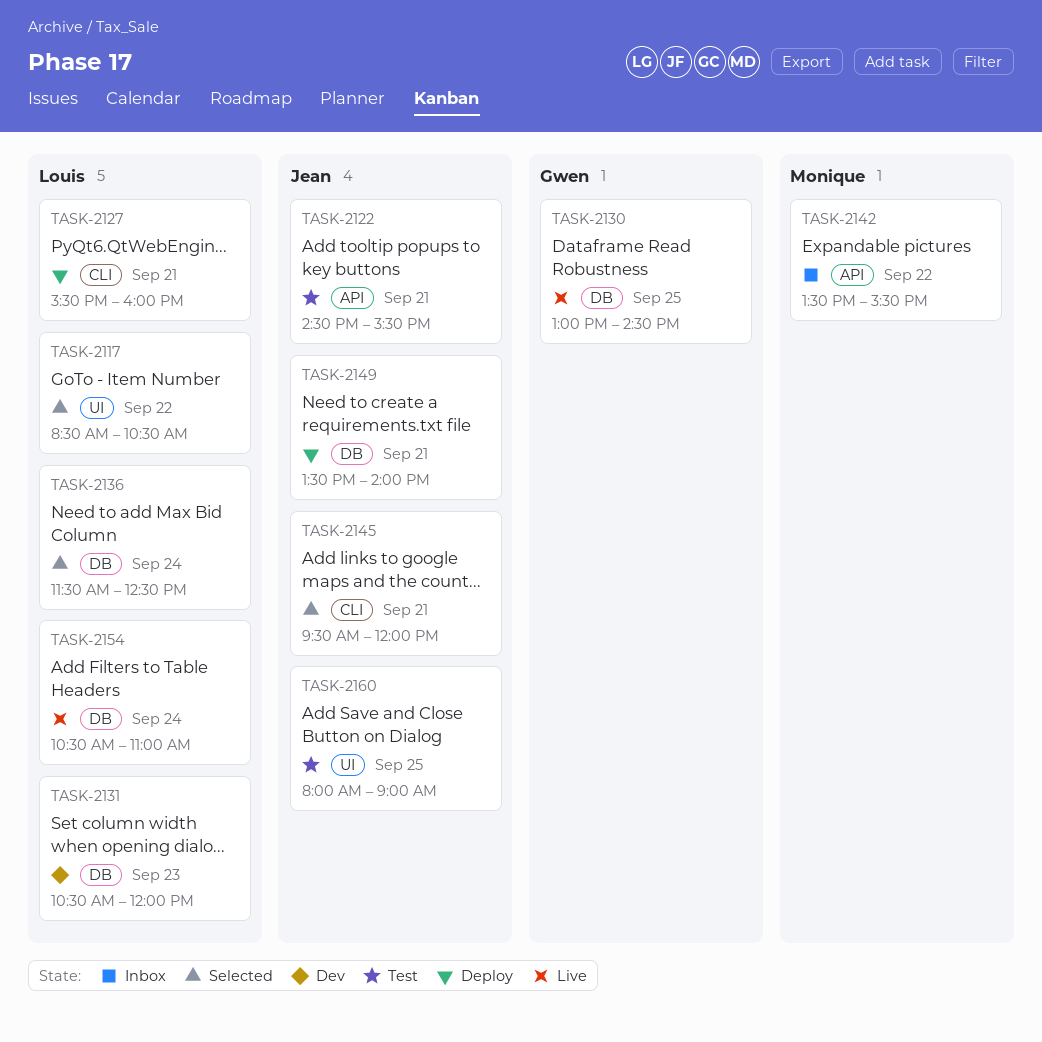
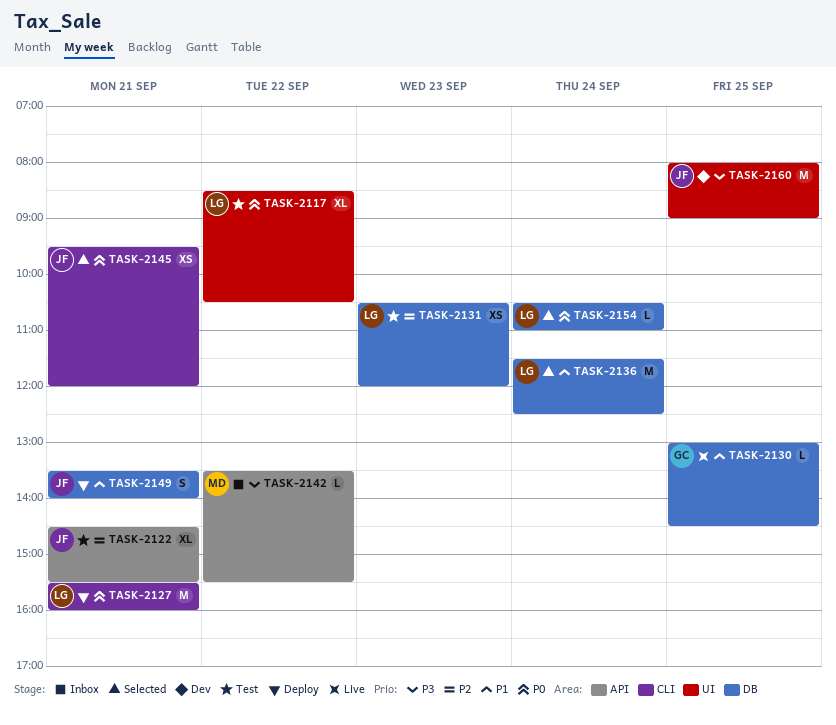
TASK-2117, status: Selected -> Test
TASK-2131, status: Dev -> Test
TASK-2154, status: Live -> Selected
TASK-2160, status: Test -> Dev

